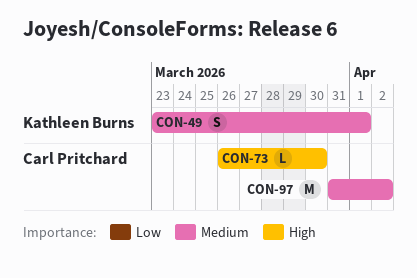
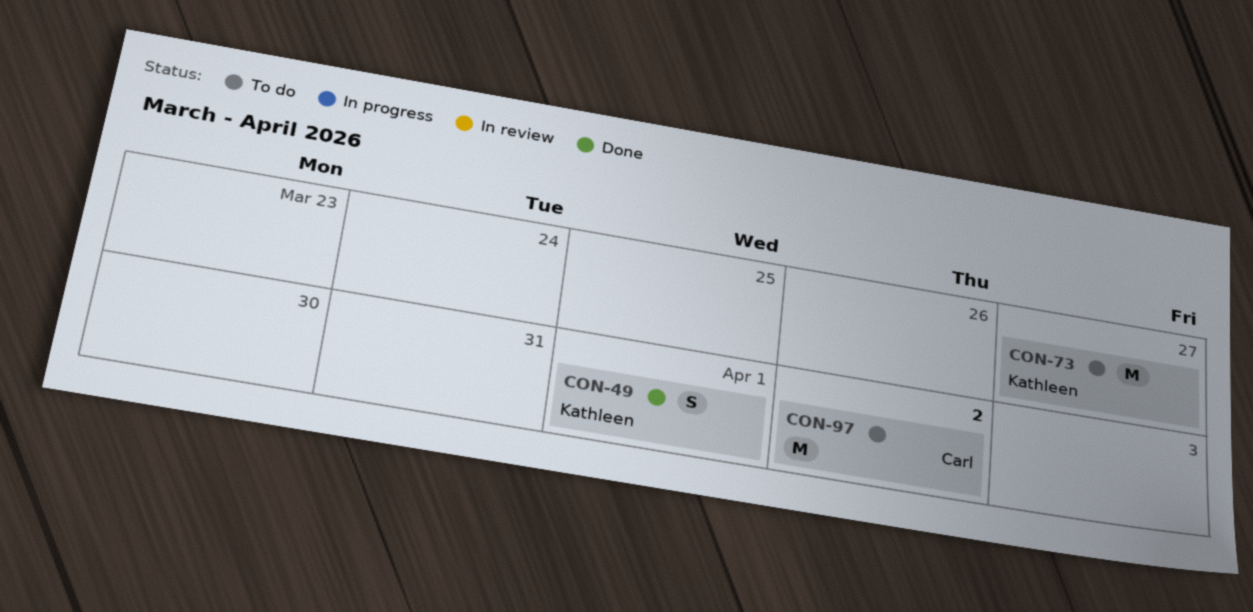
CON-73, owner: Carl Pritchard -> Kathleen Burns
CON-73, estimate: L -> M
CON-73, due: Mar 30 -> Mar 27

